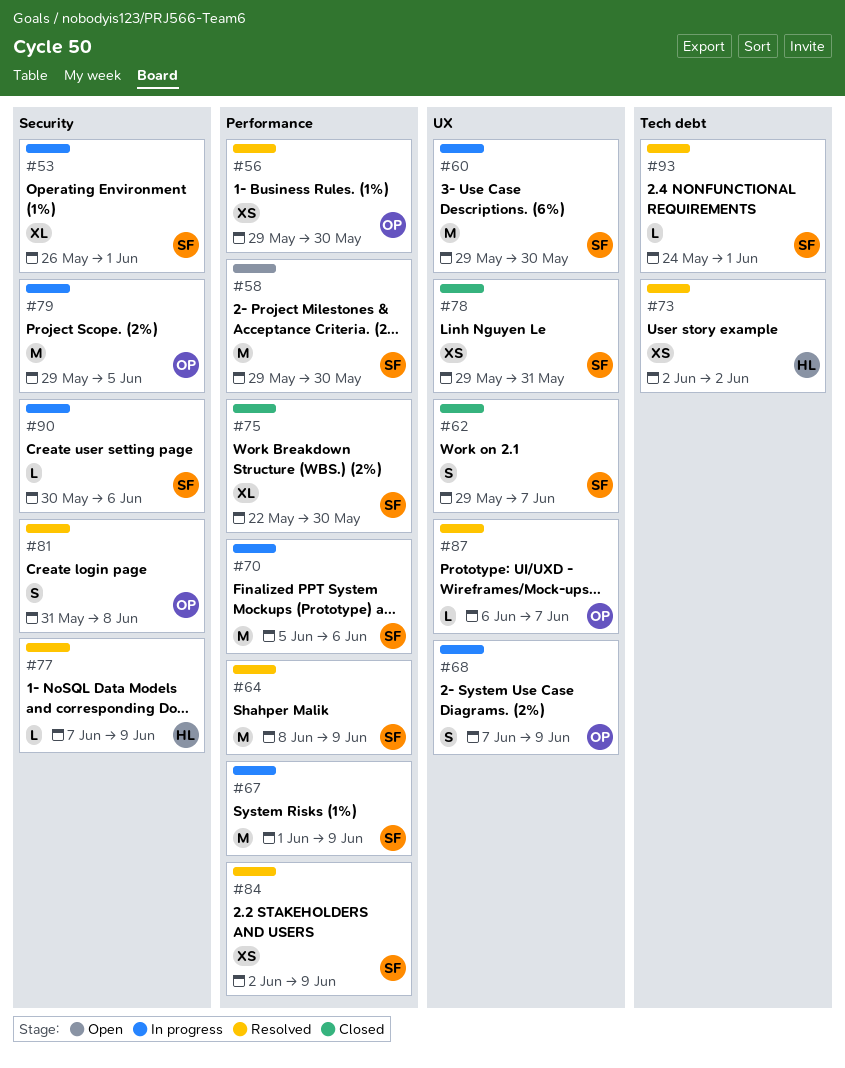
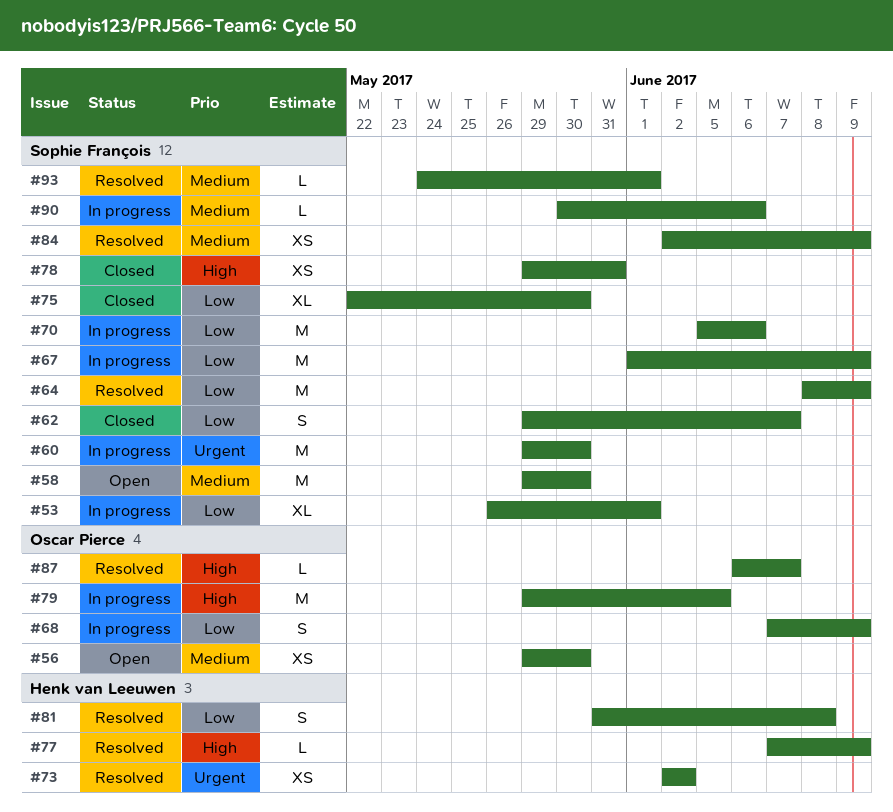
#56, status: Resolved -> Open
#81, owner: Oscar Pierce -> Henk van Leeuwen

